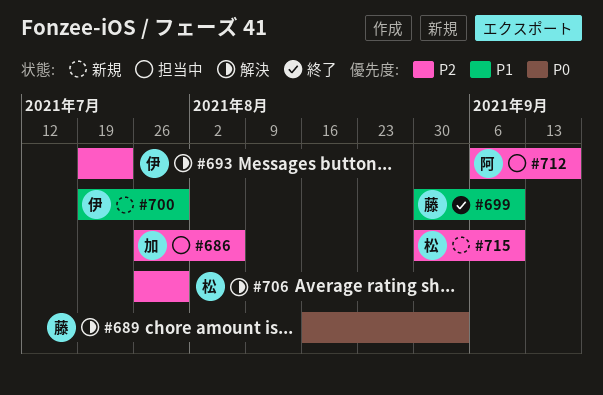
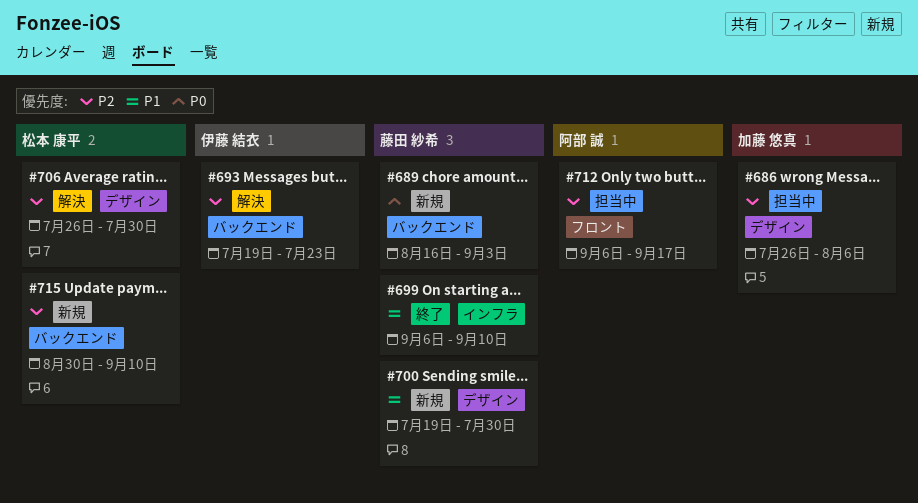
#689, status: 解決 -> 新規
#699, start: Aug 30 -> Sep 6
#700, owner: 伊藤 結衣 -> 藤田 紗希

